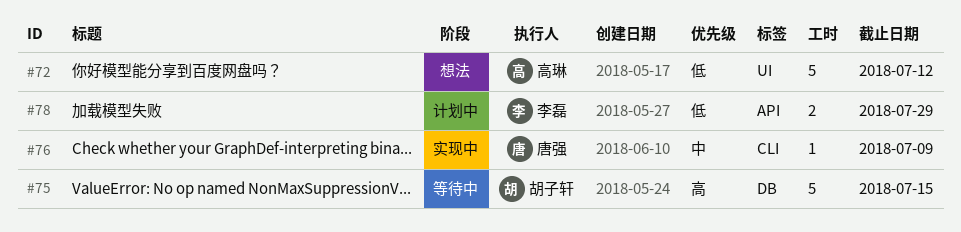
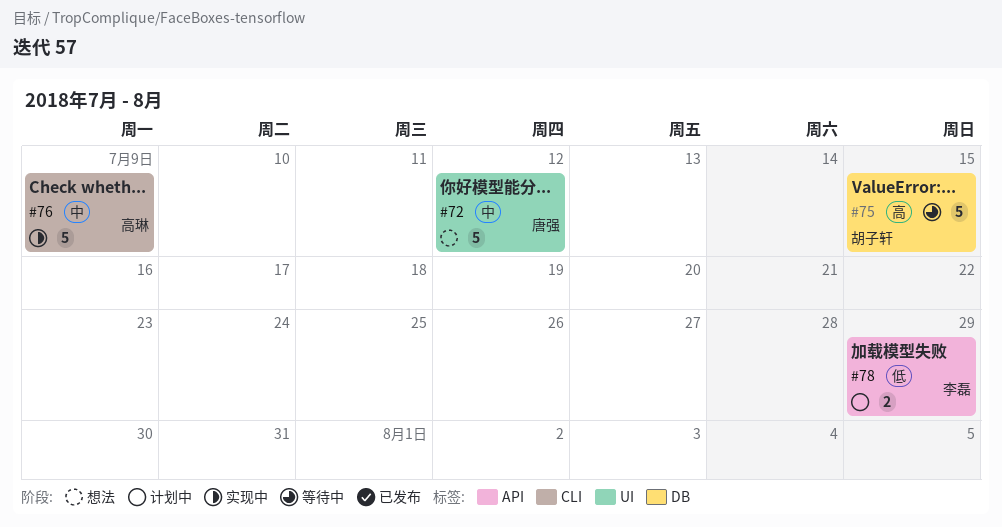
#72, owner: 高琳 -> 唐强
#72, priority: 低 -> 中
#76, owner: 唐强 -> 高琳
#76, estimate: 1 -> 5

